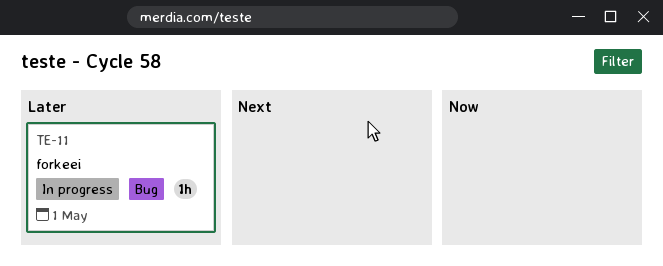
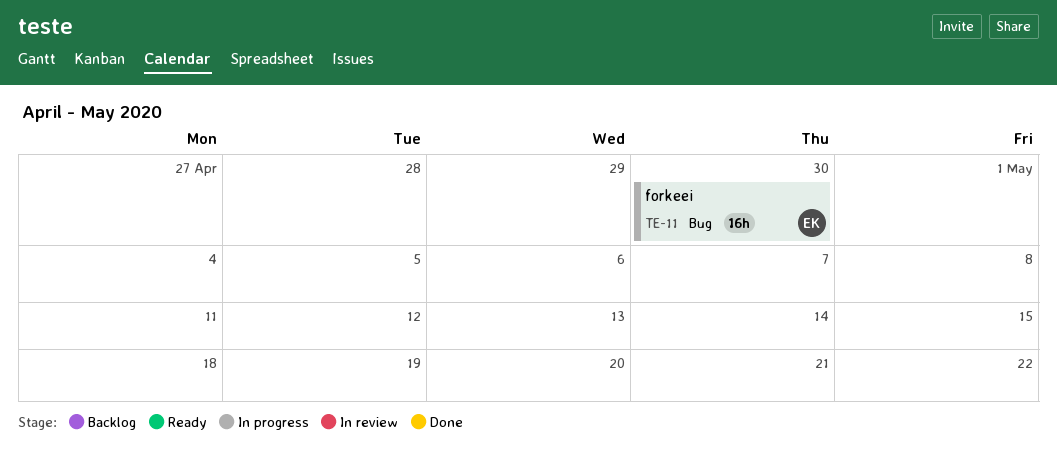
TE-11, estimate: 1h -> 16h
TE-11, due: May 1 -> Apr 30

